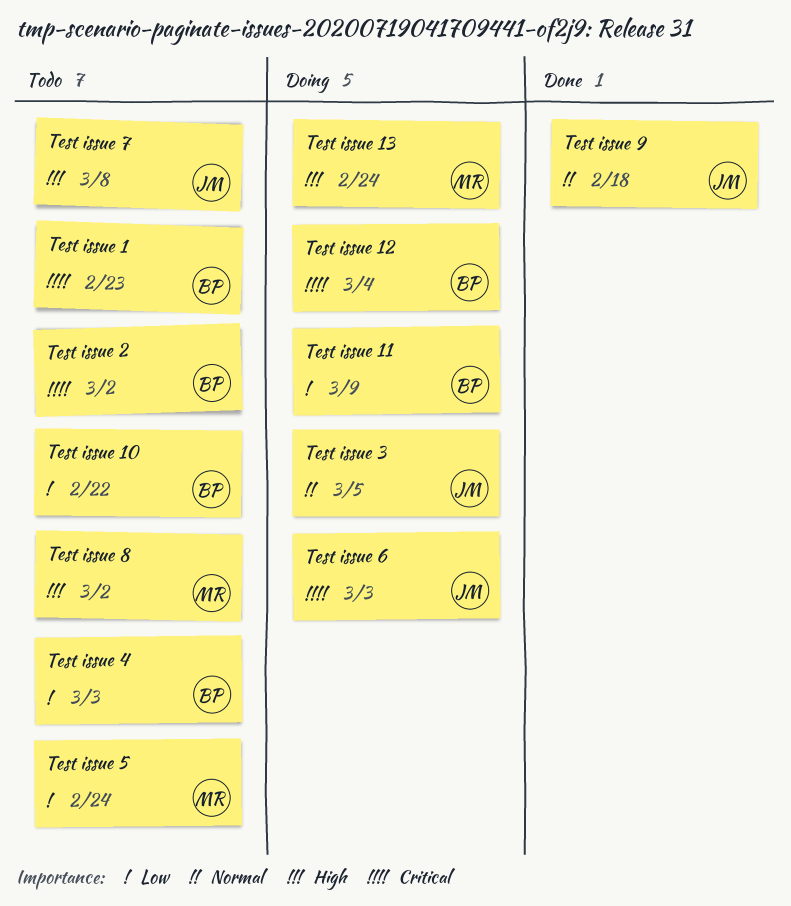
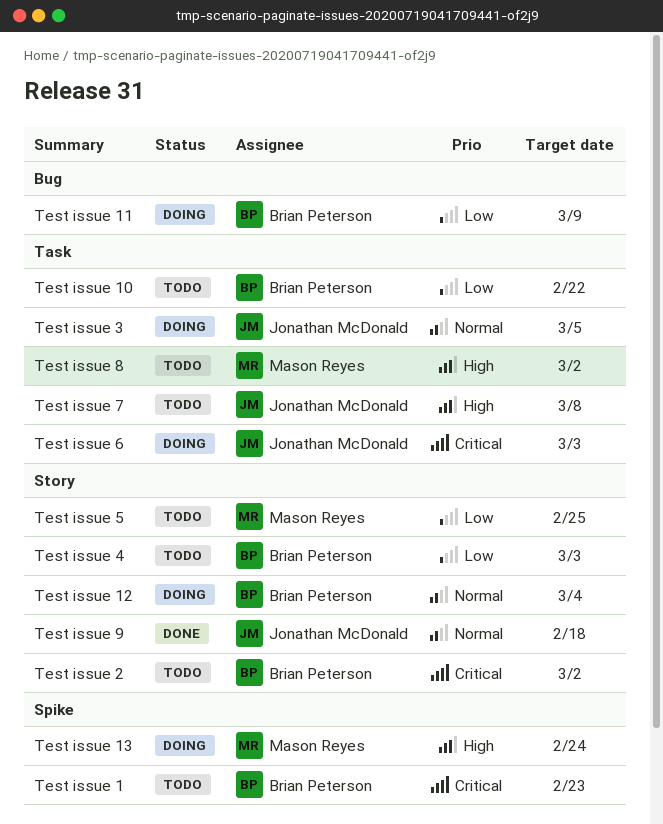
Test issue 12, priority: Critical -> Normal
Test issue 5, due: Feb 24 -> Feb 25

